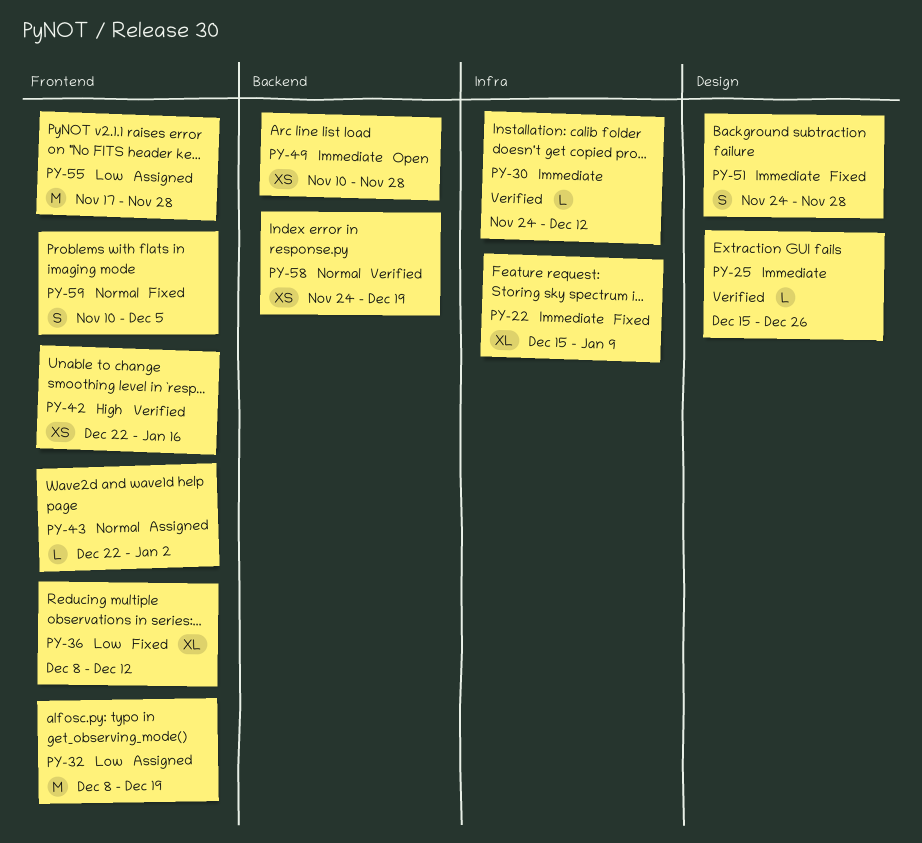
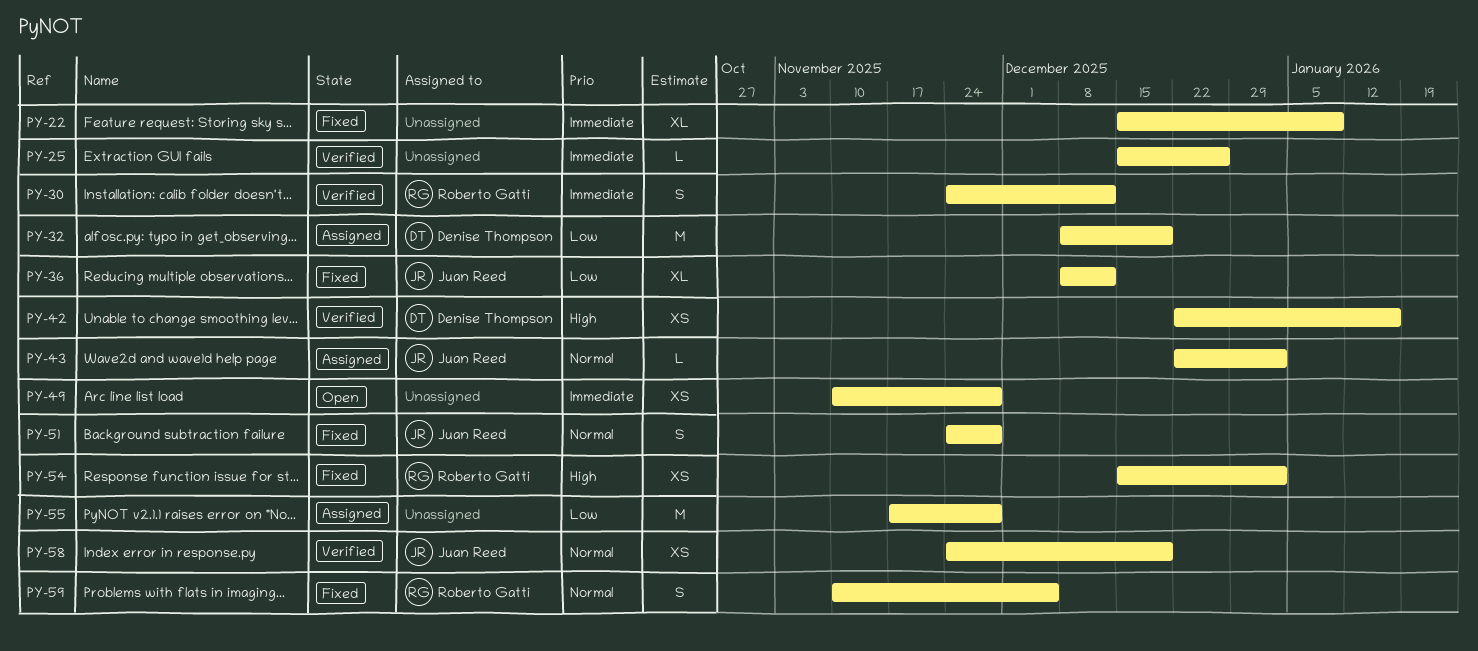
PY-30, estimate: L -> S
PY-51, priority: Immediate -> Normal
PY-54: none -> present

